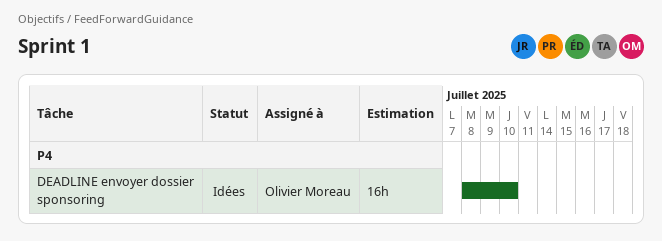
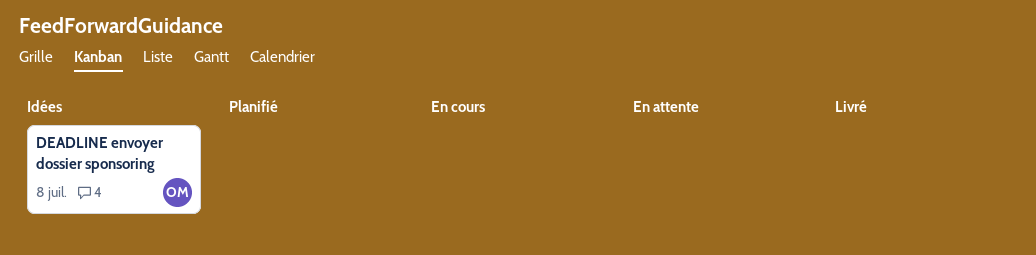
DEADLINE envoyer dossier sponsoring, due: Jul 10 -> Jul 8

